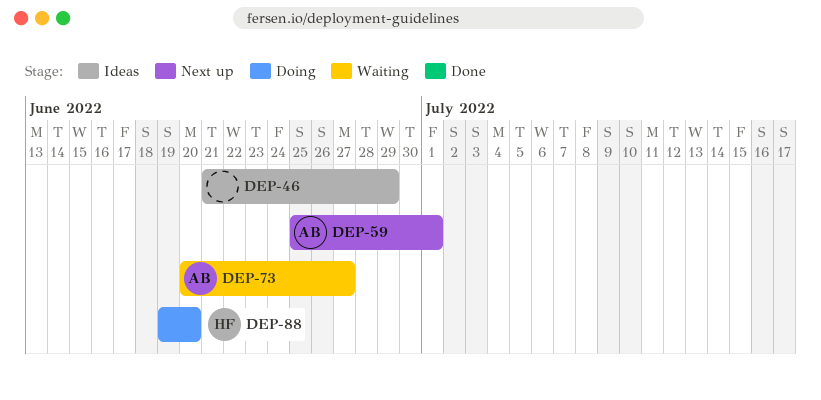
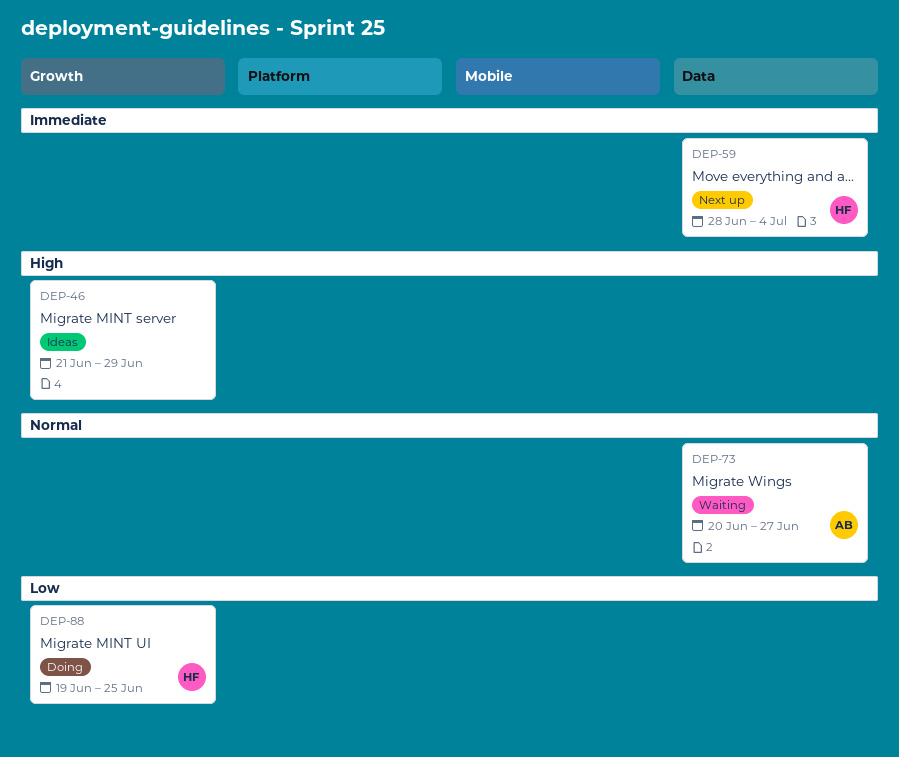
DEP-59, owner: AB -> HF
DEP-59, start: Jun 25 -> Jun 28
DEP-59, due: Jul 1 -> Jul 4
DEP-88, due: Jun 20 -> Jun 25

